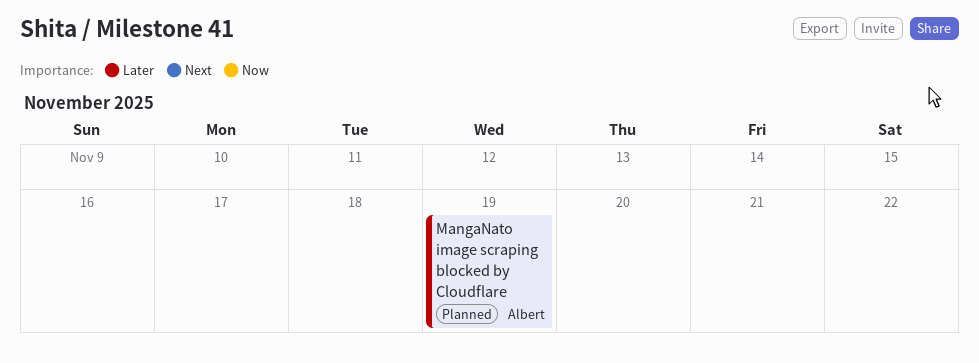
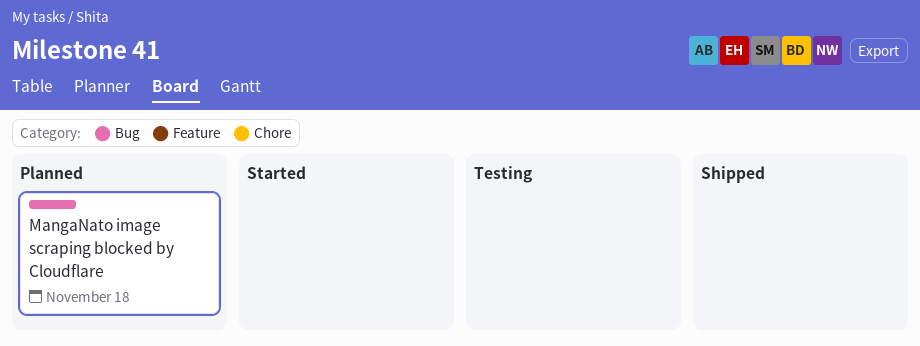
MangaNato image scraping blocked by Cloudflare, due: Nov 19 -> Nov 18

